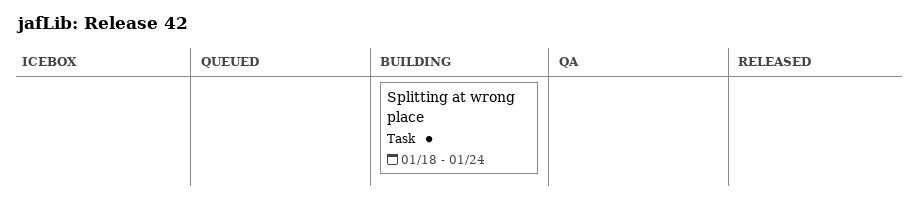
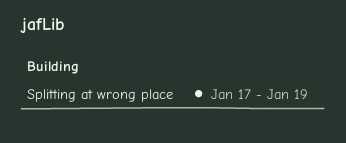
Splitting at wrong place, start: Jan 18 -> Jan 17
Splitting at wrong place, due: Jan 24 -> Jan 19

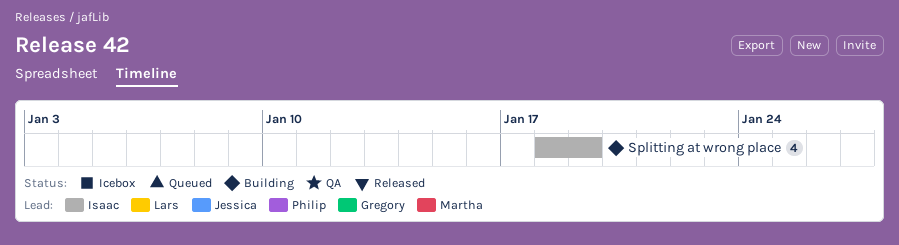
Splitting at wrong place, estimate: 1 -> 4
Splitting at wrong place, start: Jan 17 -> Jan 18

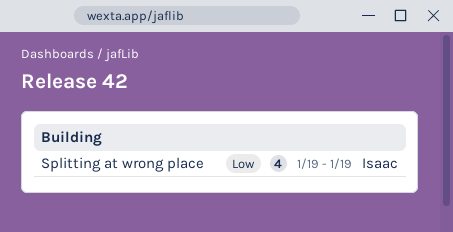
Splitting at wrong place, start: Jan 18 -> Jan 19

